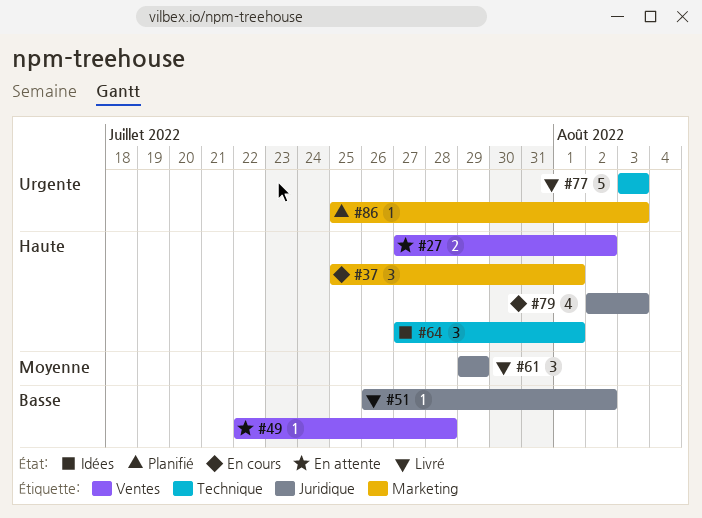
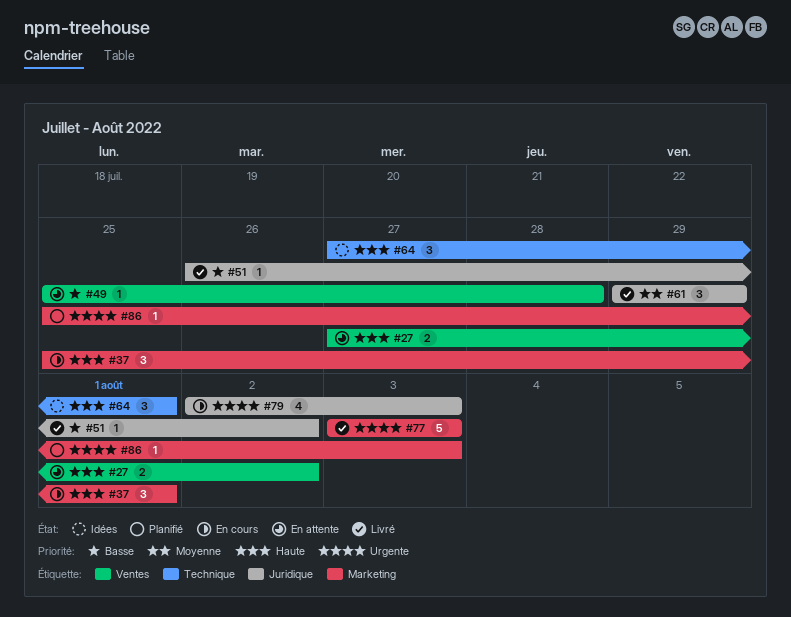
#49, start: Jul 22 -> Jul 25
#77, label: Technique -> Marketing
#79, priority: Haute -> Urgente

